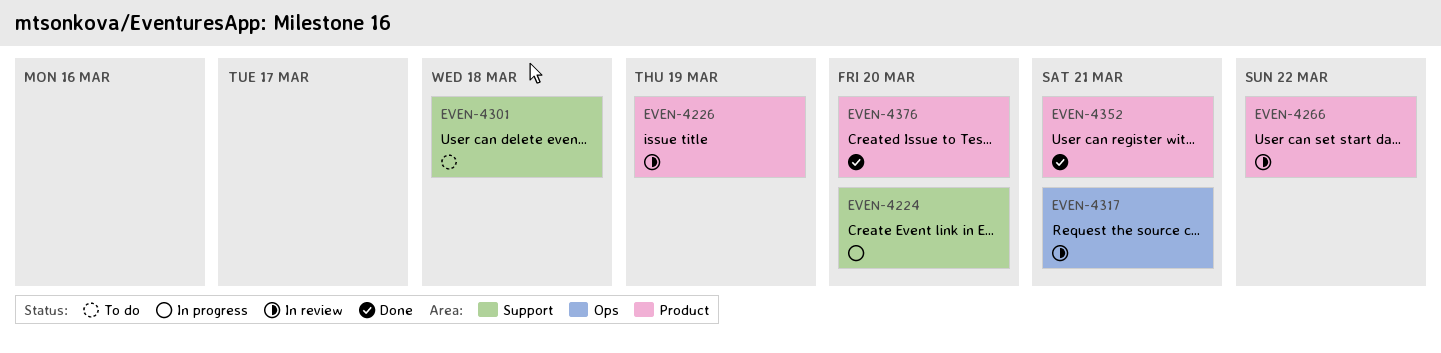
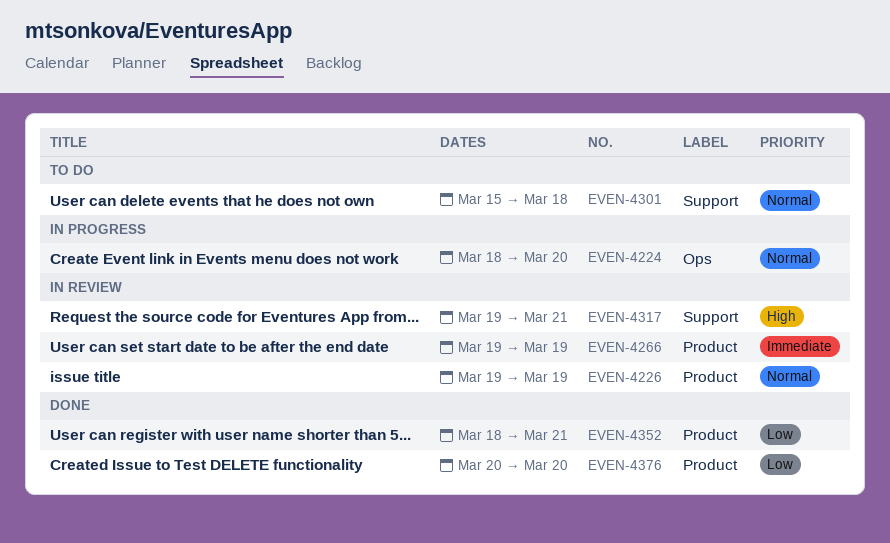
EVEN-4224, label: Support -> Ops
EVEN-4266, due: Mar 22 -> Mar 19
EVEN-4317, label: Ops -> Support

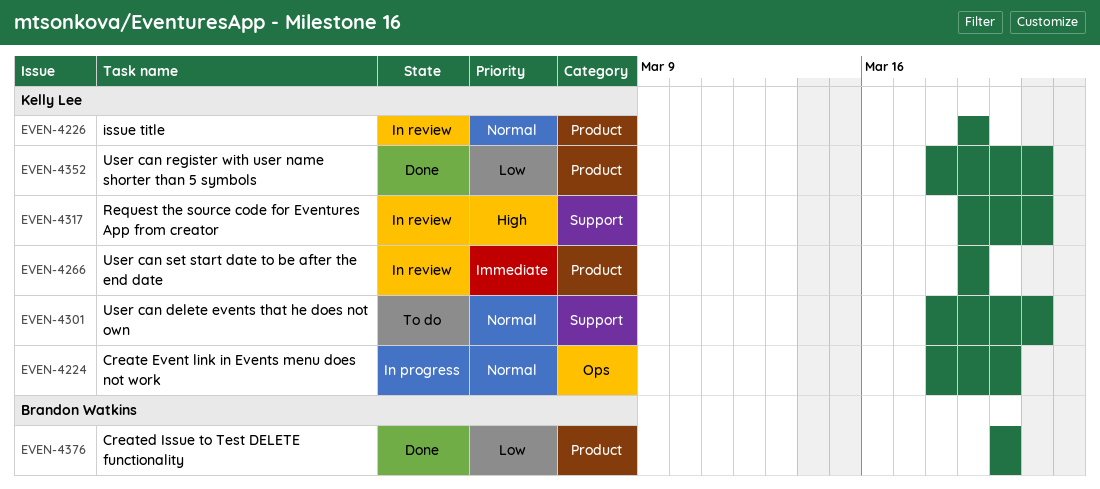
EVEN-4301, start: Mar 15 -> Mar 18
EVEN-4301, due: Mar 18 -> Mar 21

